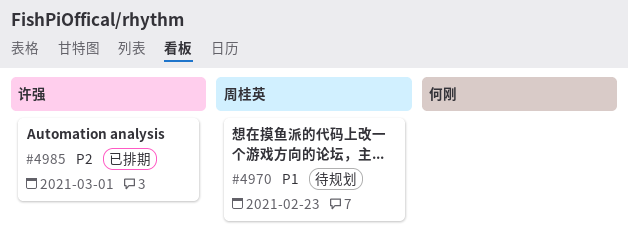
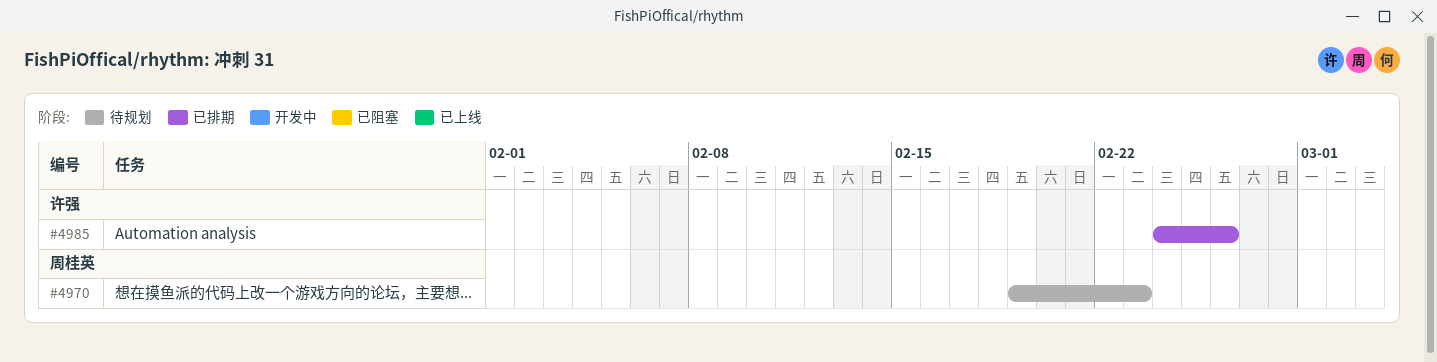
#4985, due: Mar 1 -> Feb 26

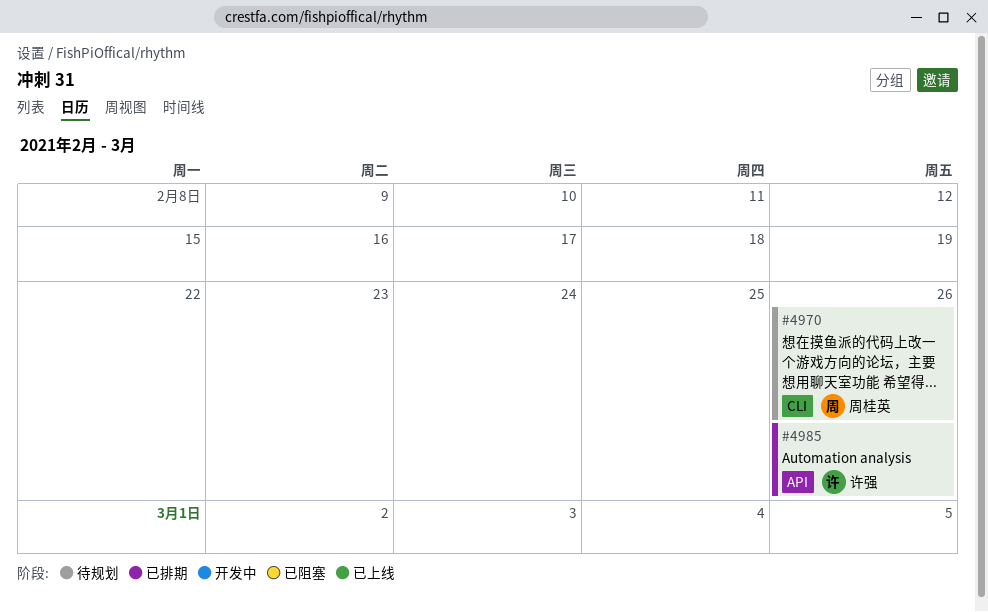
#4970, due: Feb 23 -> Feb 26

